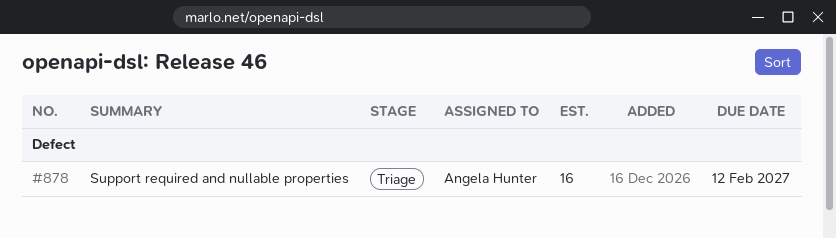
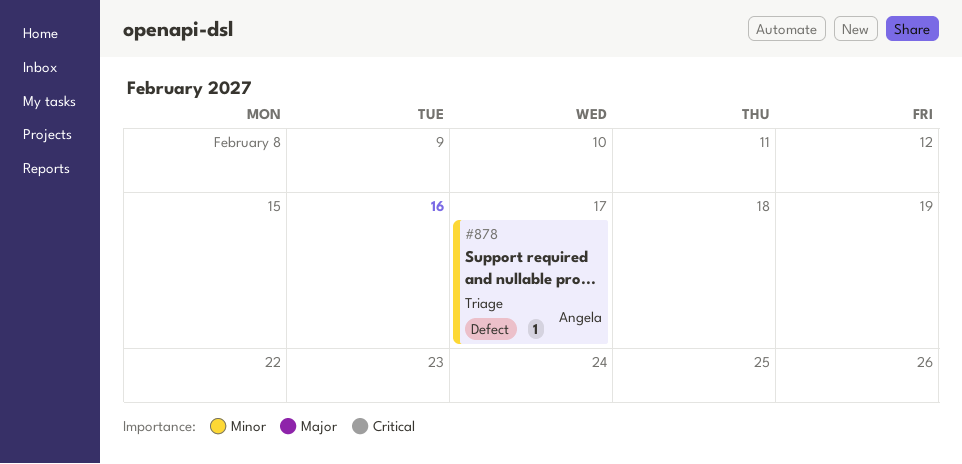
#878, estimate: 16 -> 1
#878, due: Feb 12 -> Feb 17

